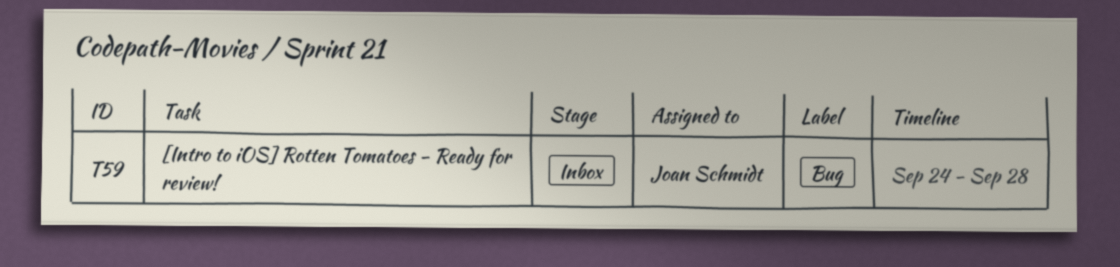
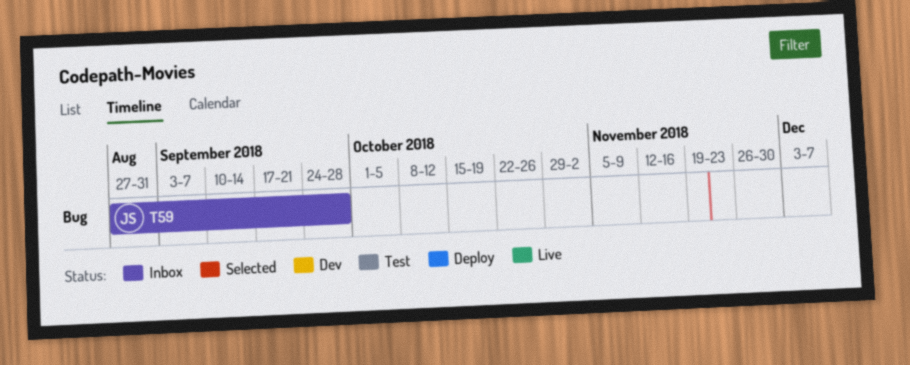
T59, start: Sep 24 -> Aug 27

